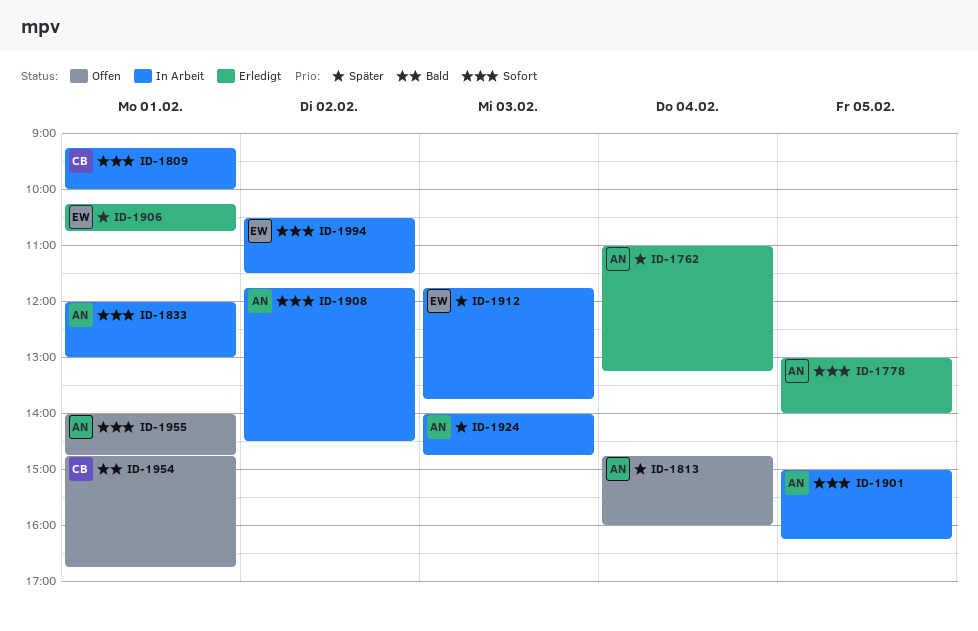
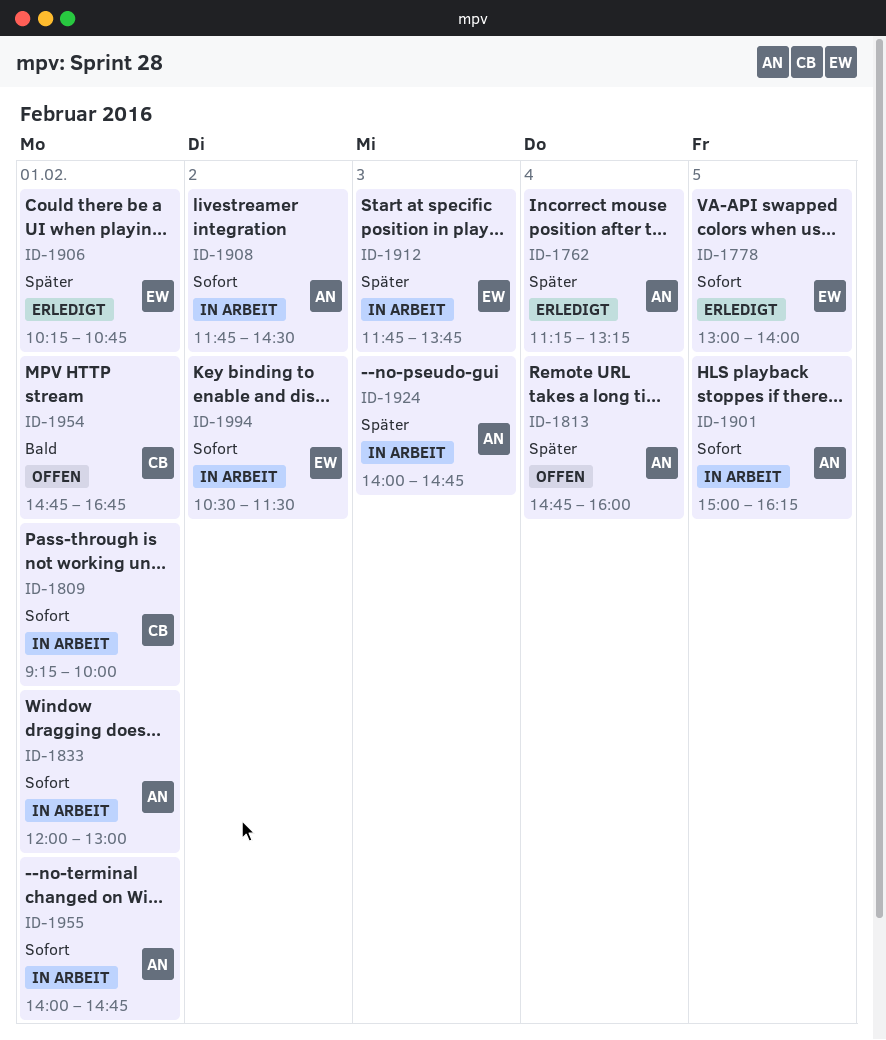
ID-1762, begins: 11:00 -> 11:15
ID-1778, owner: AN -> EW
ID-1955, status: Offen -> In Arbeit

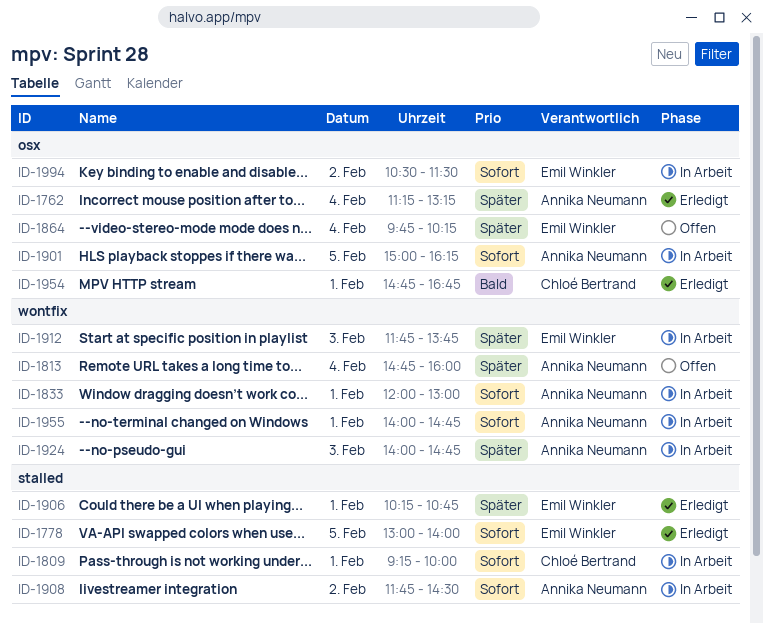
ID-1864: none -> present
ID-1954, status: Offen -> Erledigt

